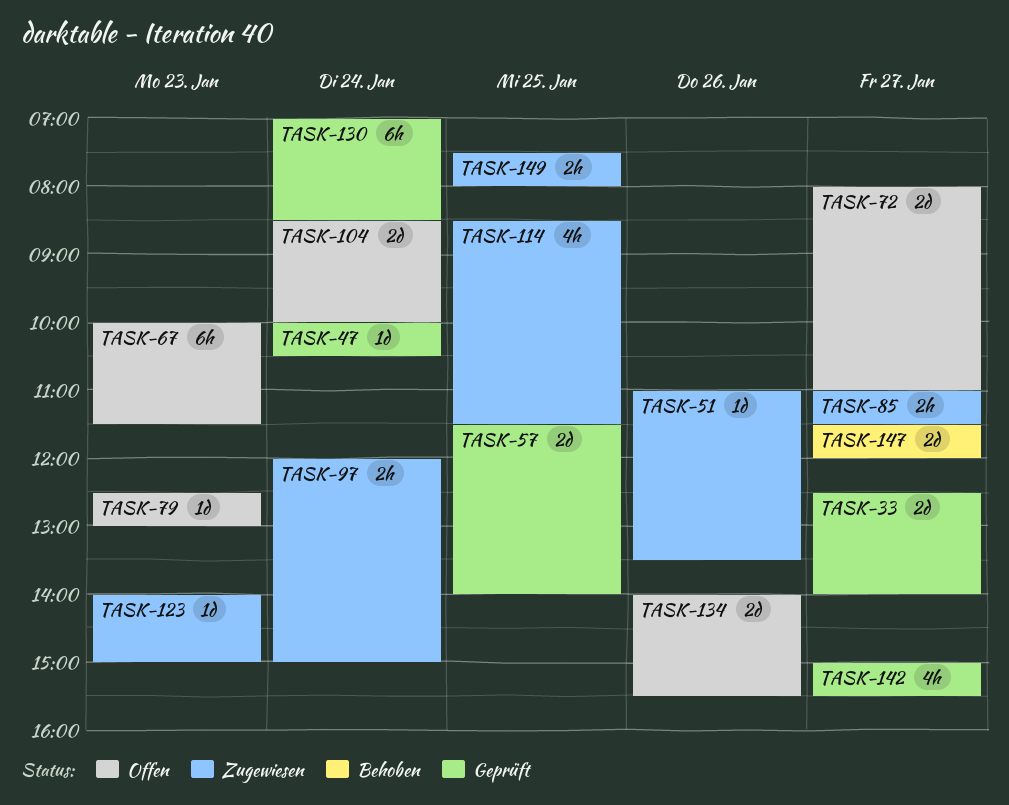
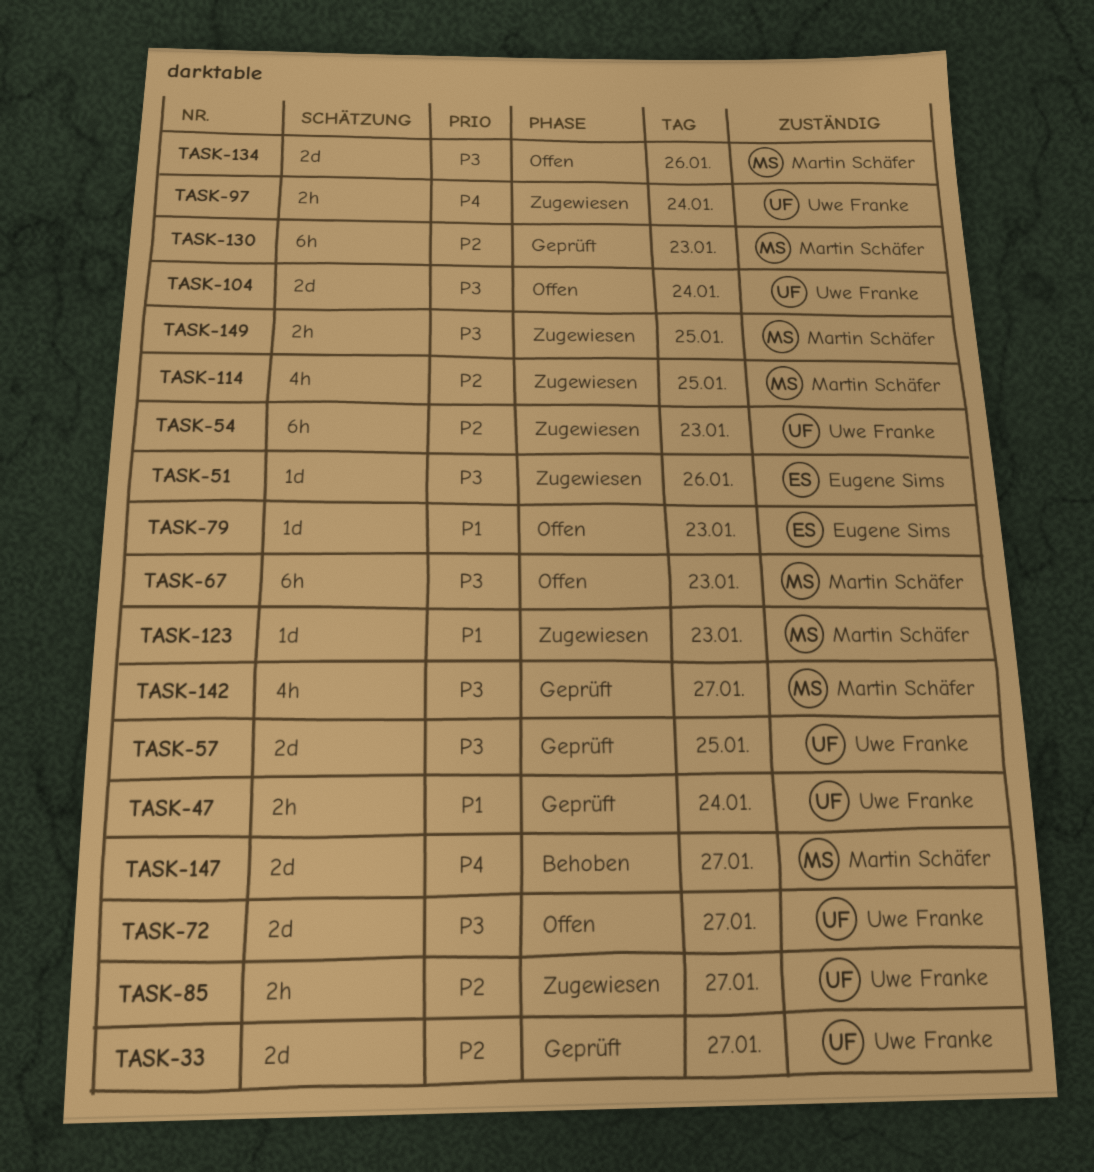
TASK-47, estimate: 1d -> 2h
TASK-54: none -> present
TASK-130, day: Jan 24 -> Jan 23

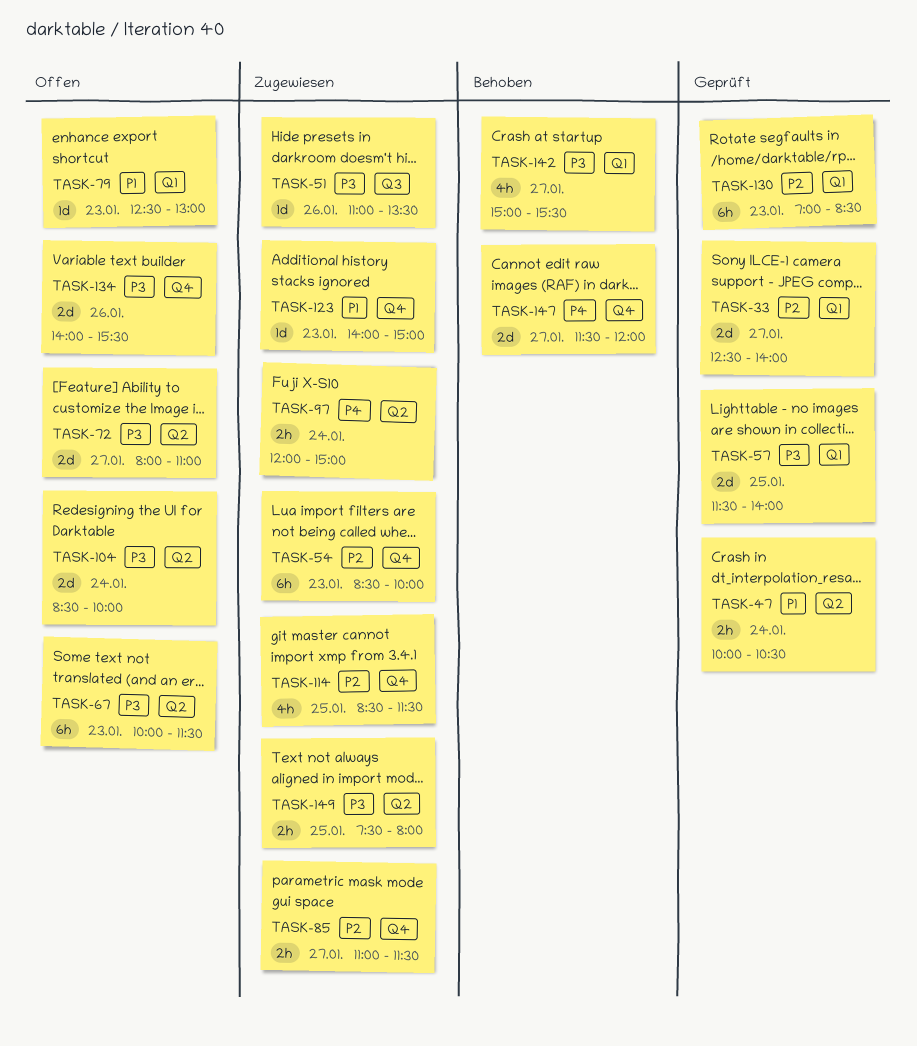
TASK-142, status: Geprüft -> Behoben

